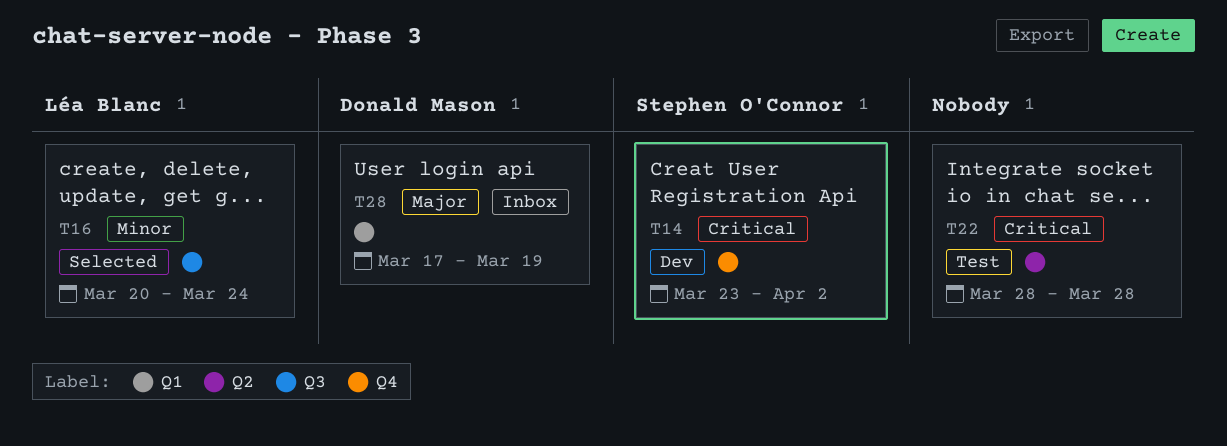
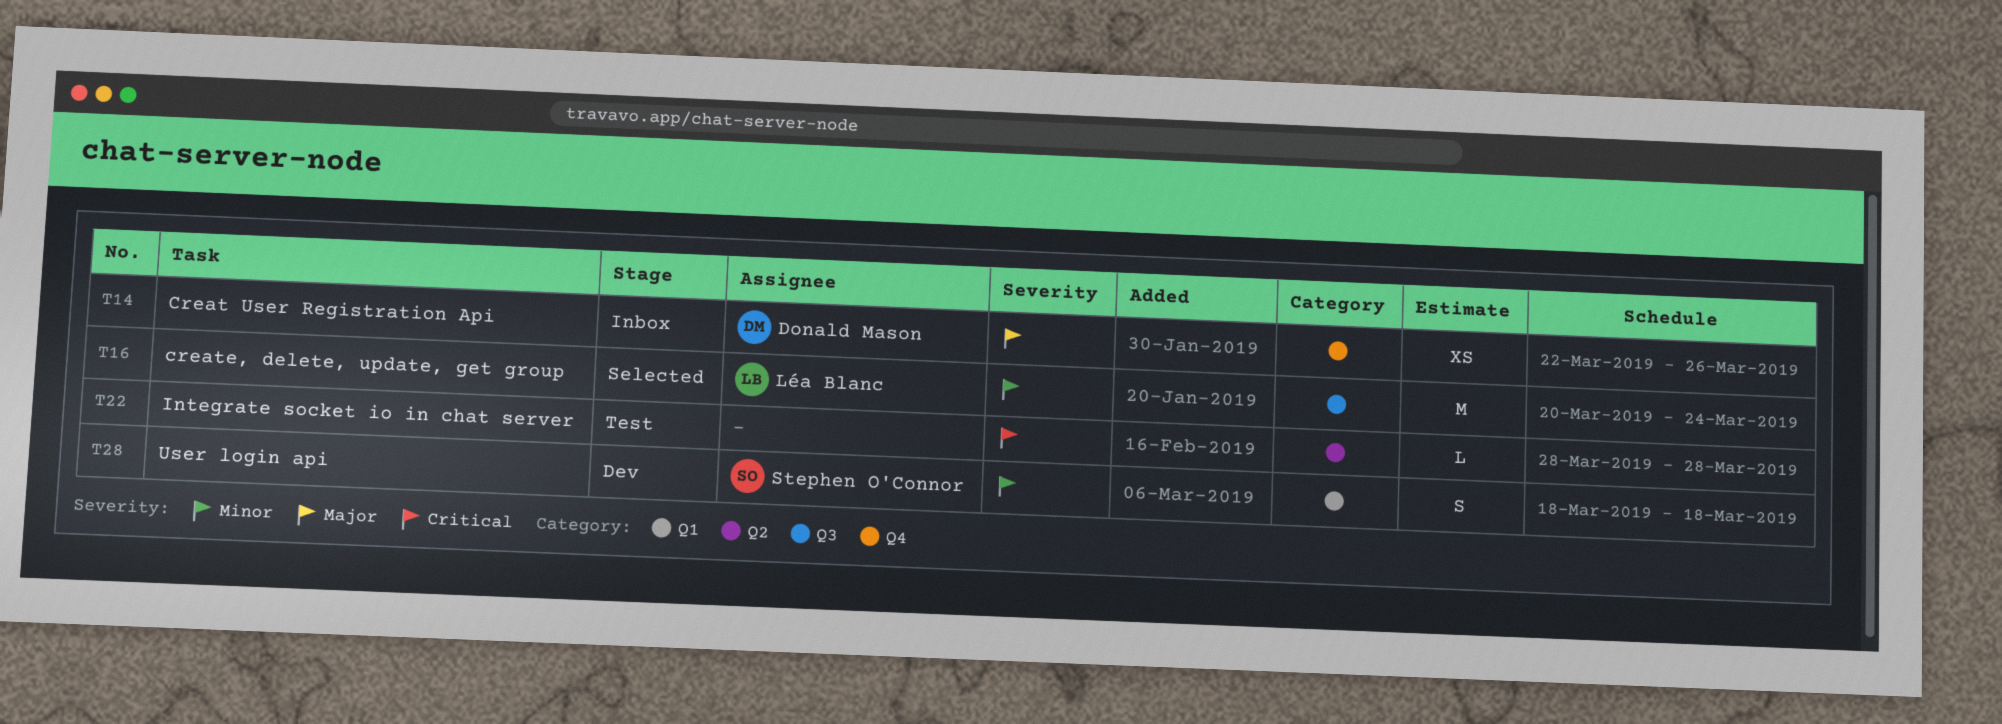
T14, status: Dev -> Inbox
T14, owner: Stephen O'Connor -> Donald Mason
T14, priority: Critical -> Major
T14, start: Mar 23 -> Mar 22
T14, due: Apr 2 -> Mar 26
T28, status: Inbox -> Dev
T28, owner: Donald Mason -> Stephen O'Connor
T28, priority: Major -> Minor
T28, start: Mar 17 -> Mar 18
T28, due: Mar 19 -> Mar 18

